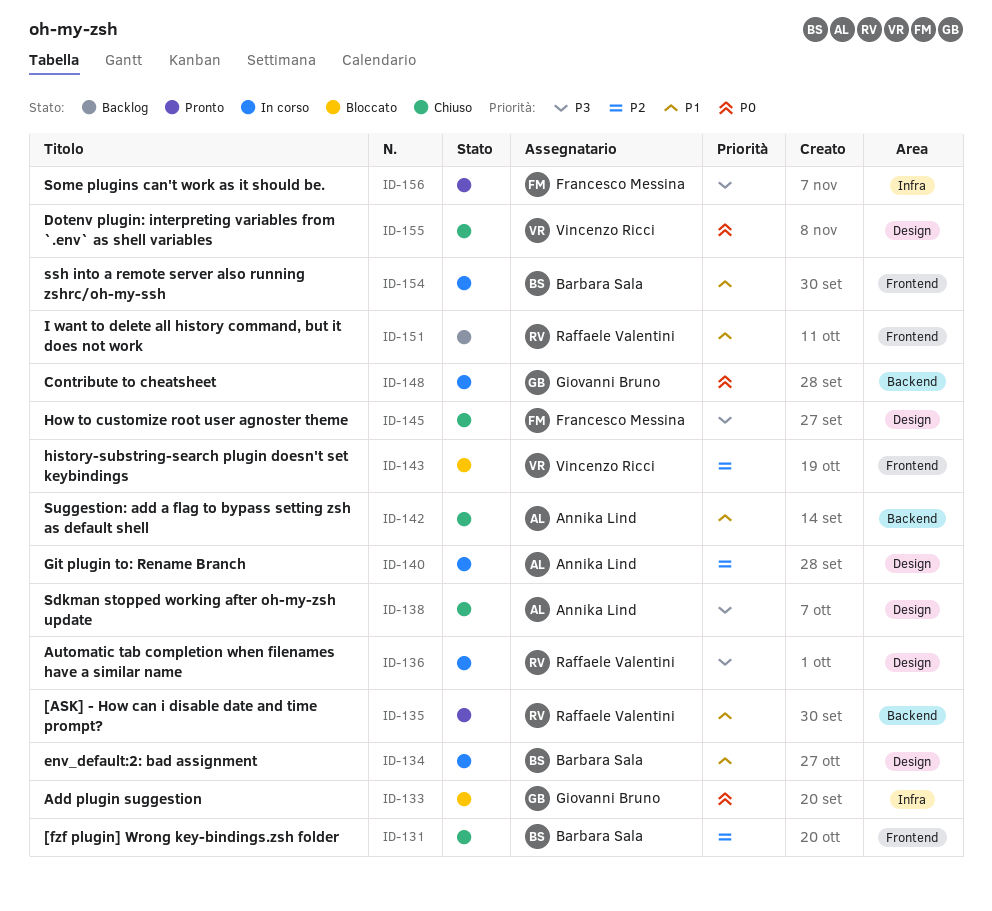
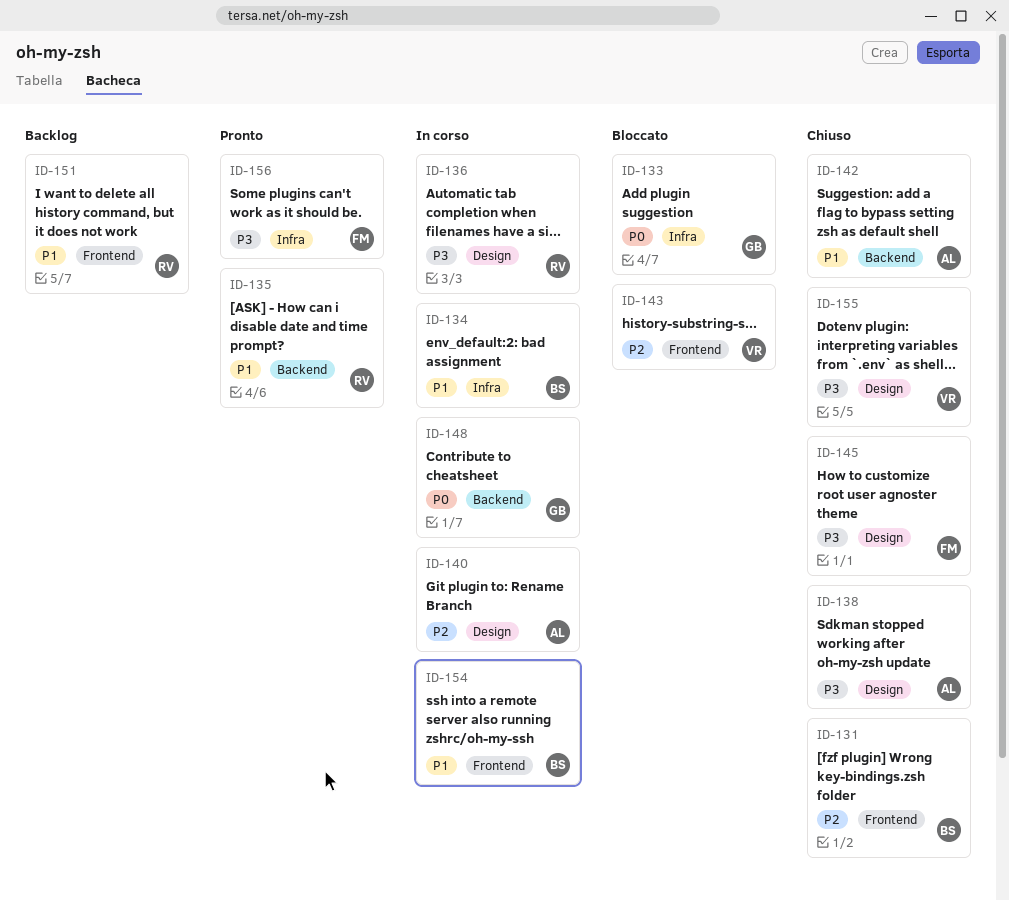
ID-134, label: Design -> Infra
ID-155, priority: P0 -> P3

